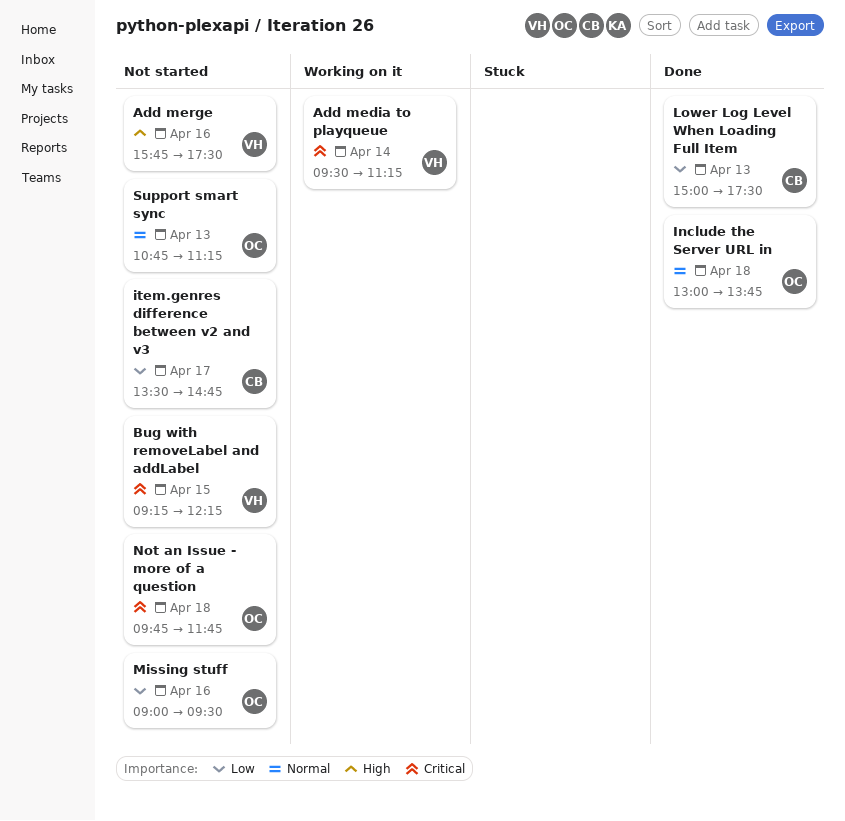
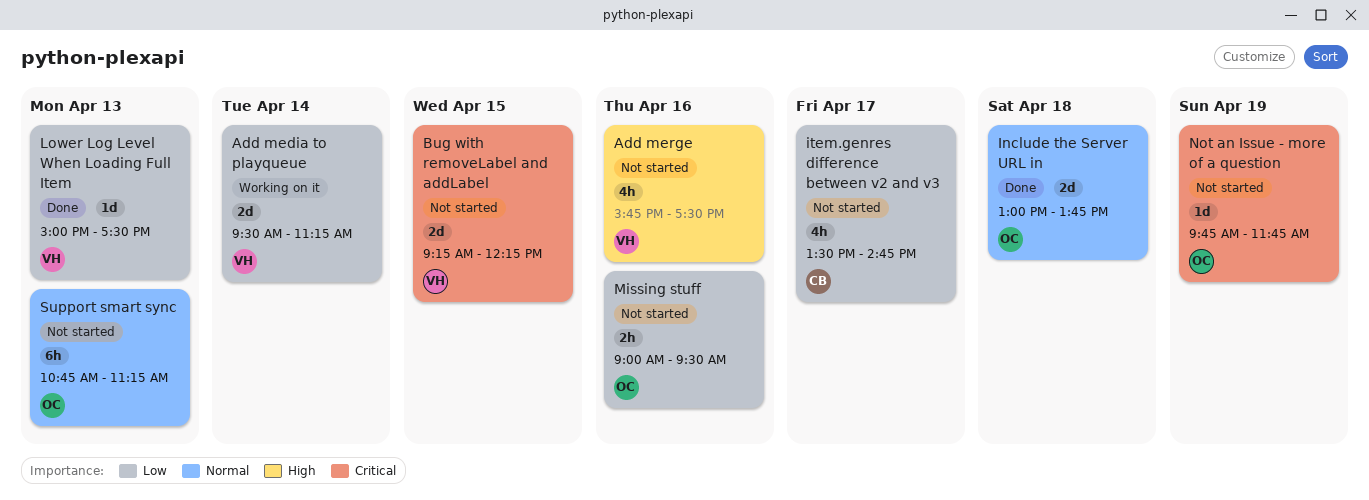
Add media to playqueue, priority: Critical -> Low
Lower Log Level When Loading Full Item, owner: CB -> VH
Not an Issue - more of a question, day: Apr 18 -> Apr 19

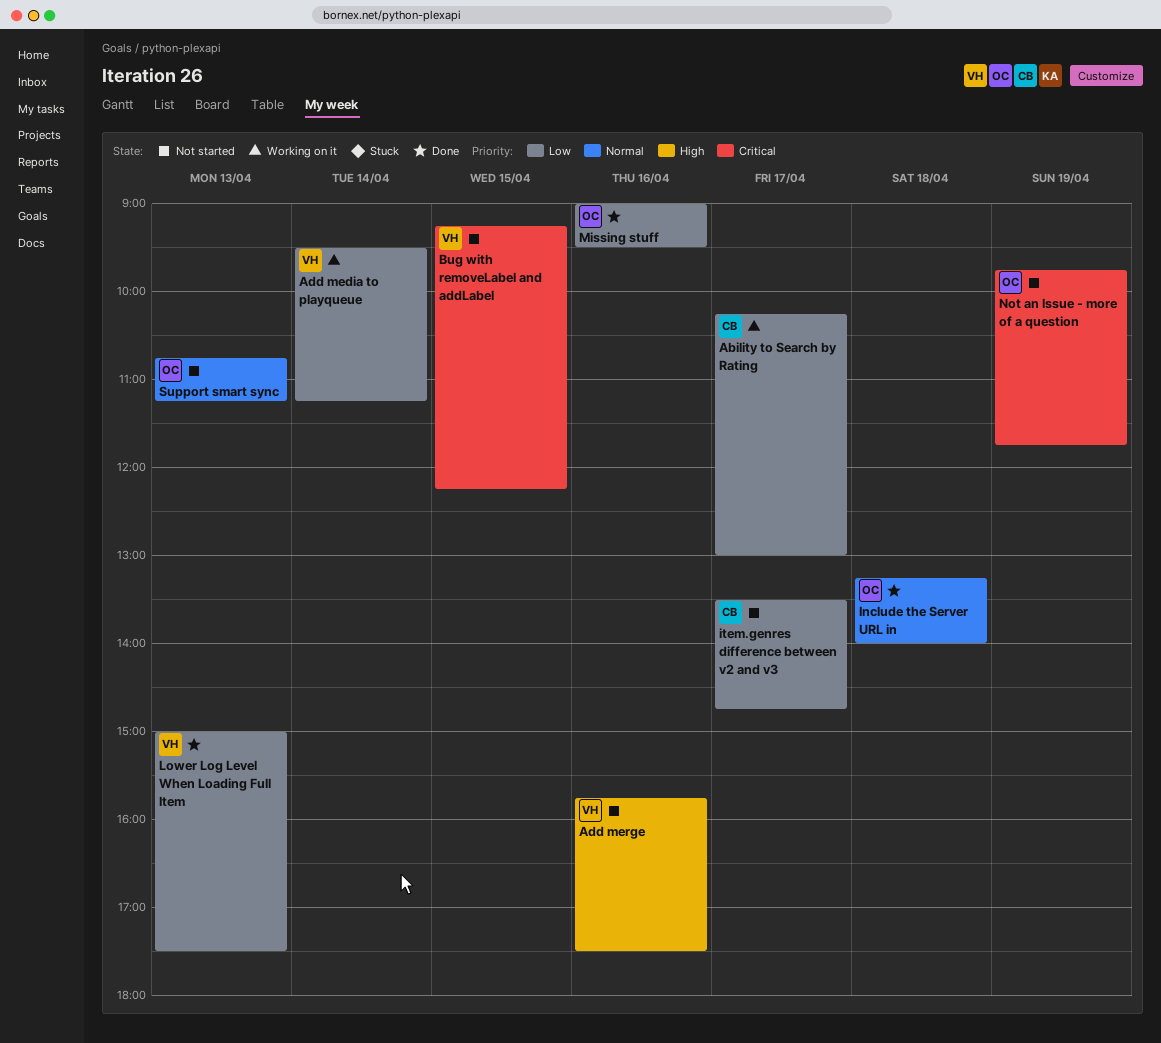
Ability to Search by Rating: none -> present
Include the Server URL in, begins: 13:00 -> 13:15
Include the Server URL in, ends: 13:45 -> 14:00
Missing stuff, status: Not started -> Done

